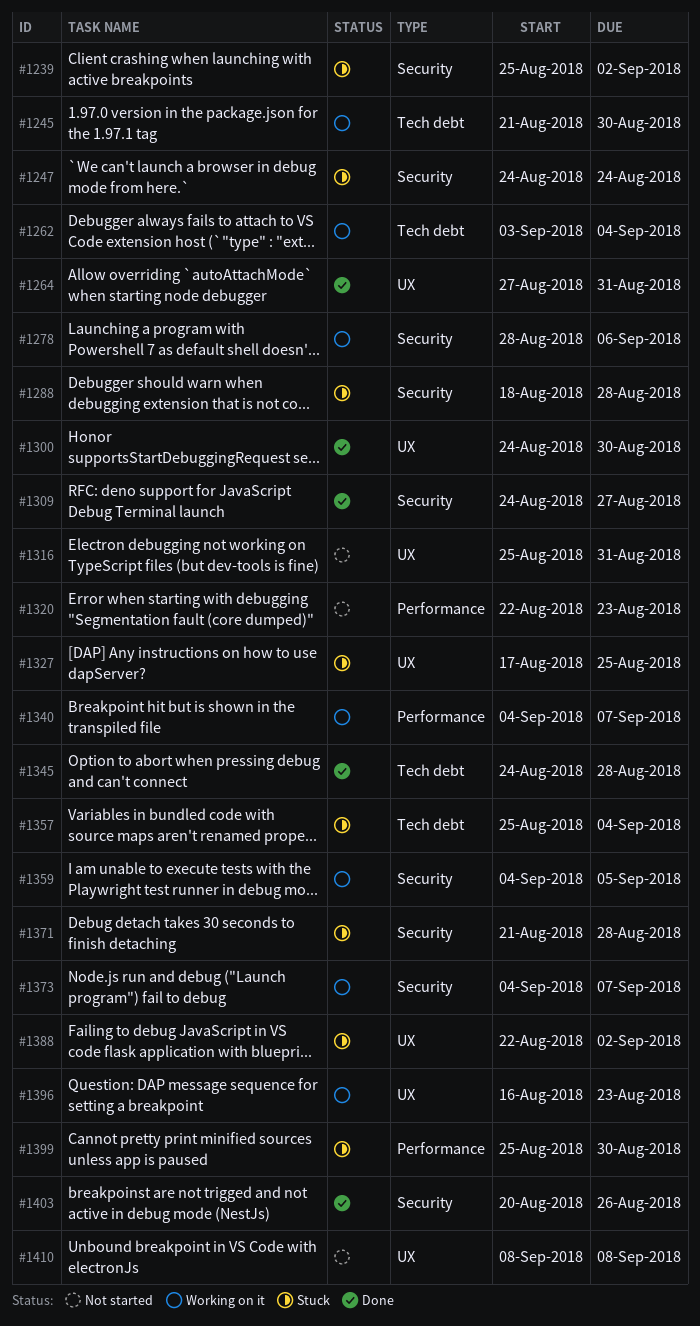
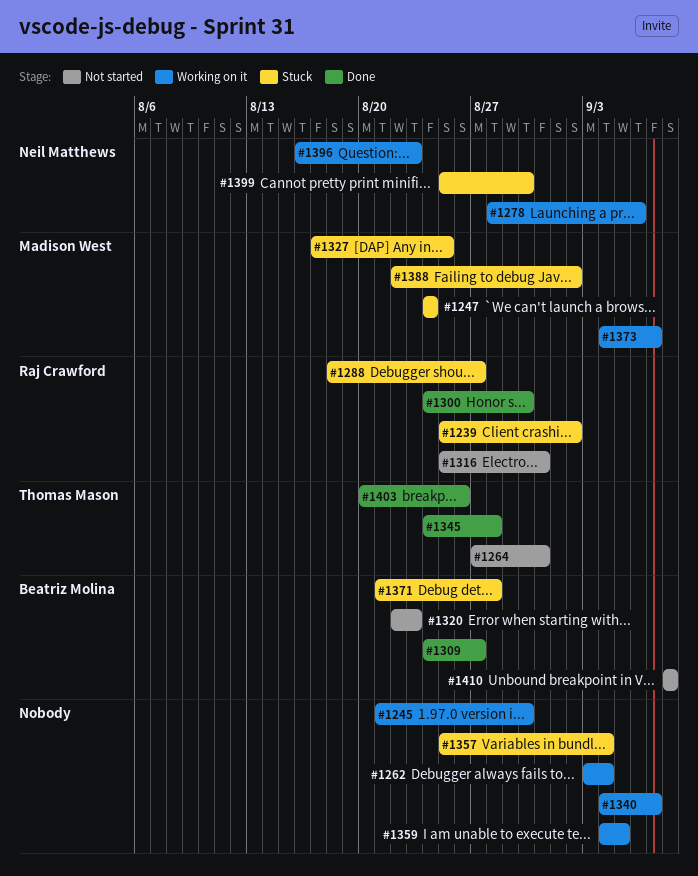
#1264, status: Done -> Not started
#1288, due: Aug 28 -> Aug 27

